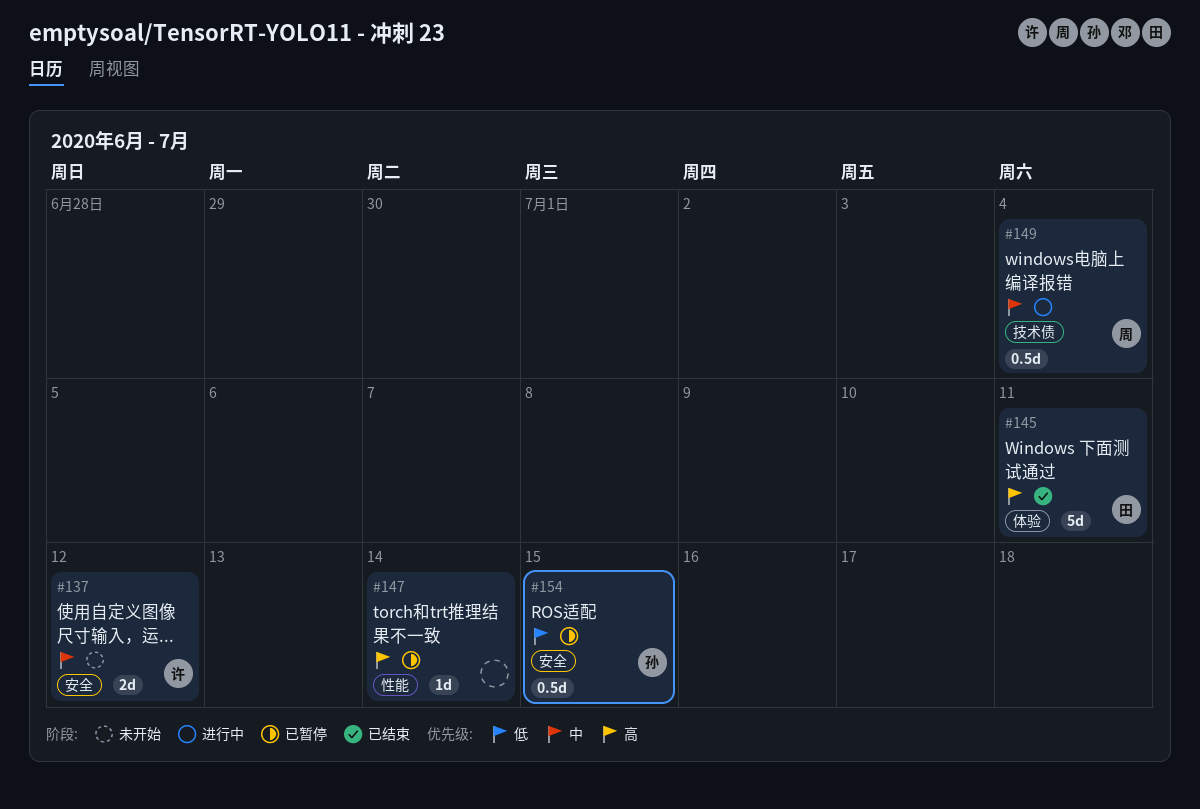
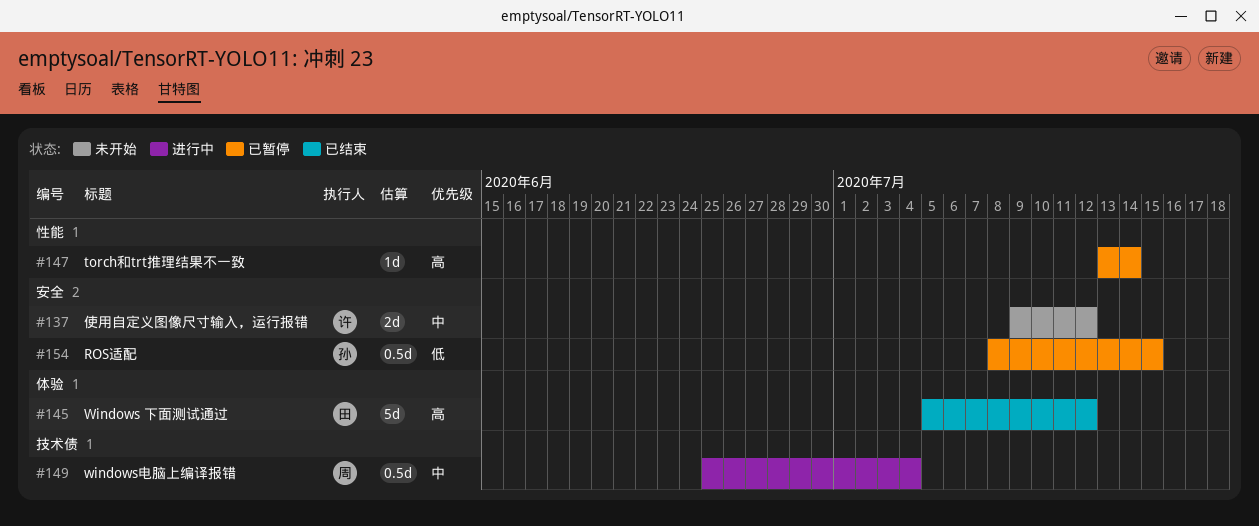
#145, due: Jul 11 -> Jul 12

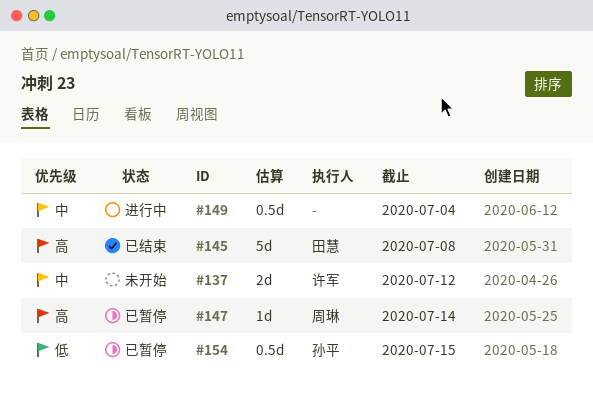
#145, due: Jul 12 -> Jul 8
#147, owner: none -> 周琳
#149, owner: 周琳 -> none

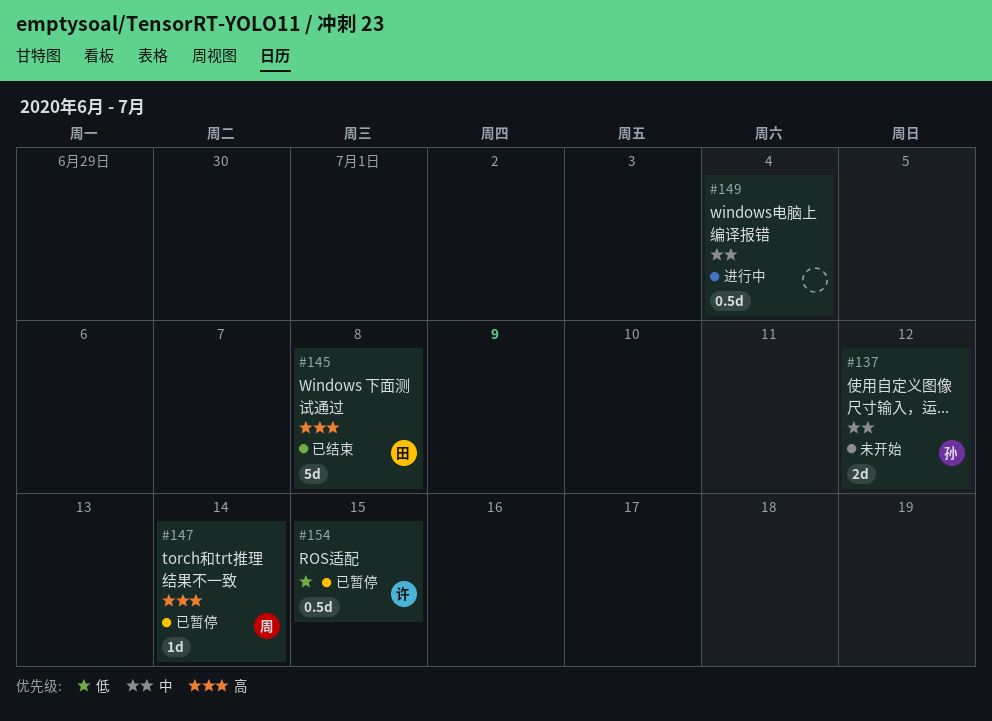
#137, owner: 许军 -> 孙平
#154, owner: 孙平 -> 许军

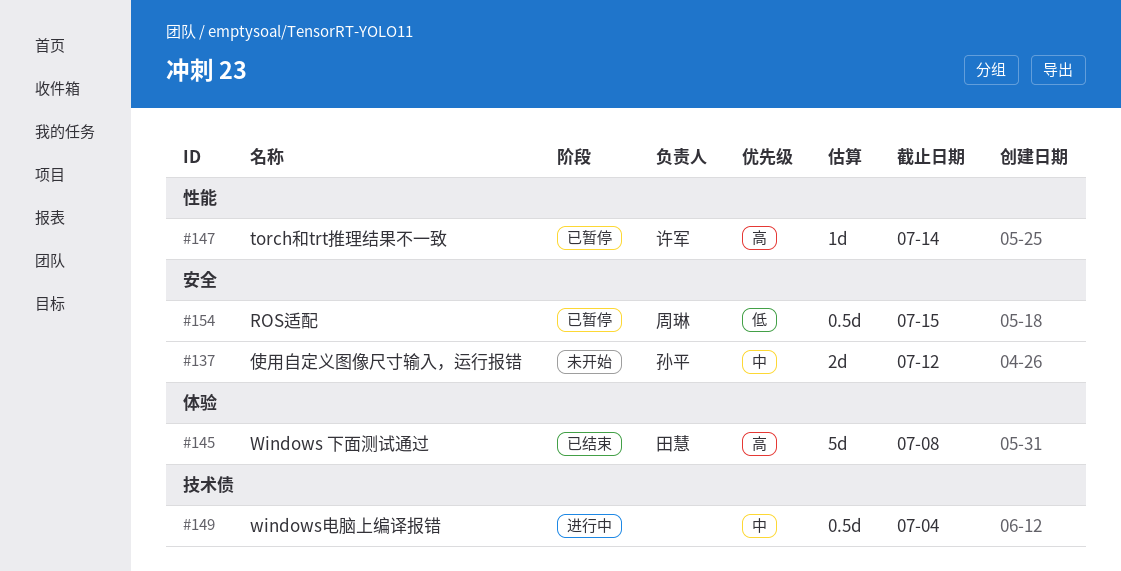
#147, owner: 周琳 -> 许军
#154, owner: 许军 -> 周琳

